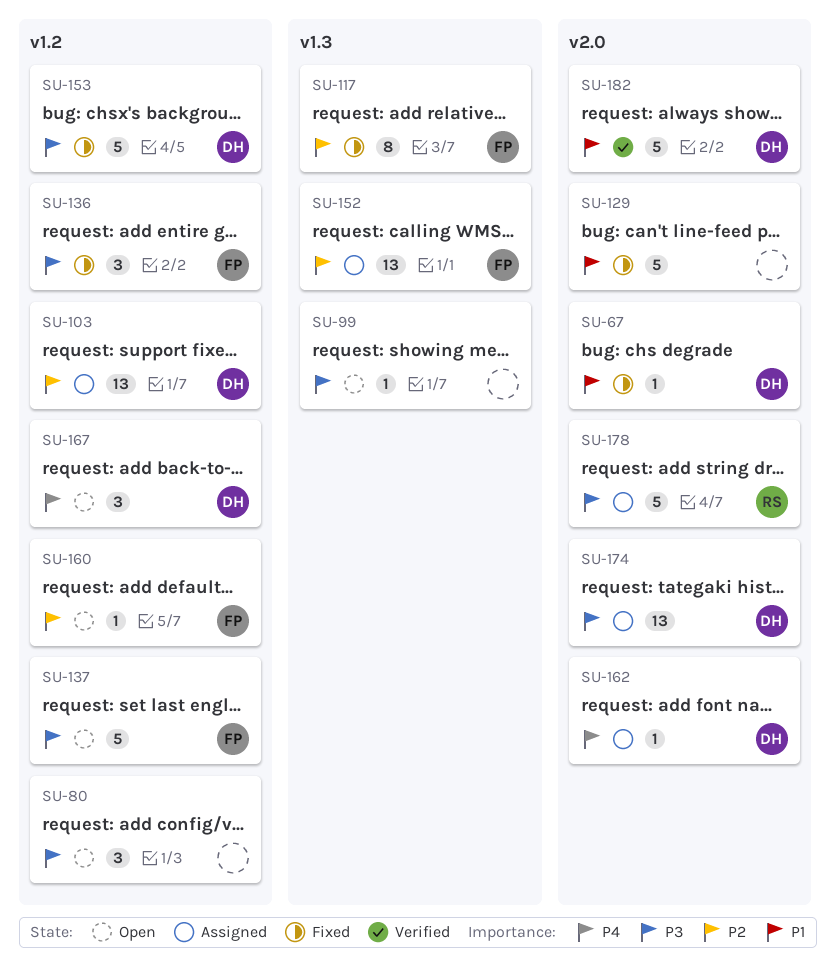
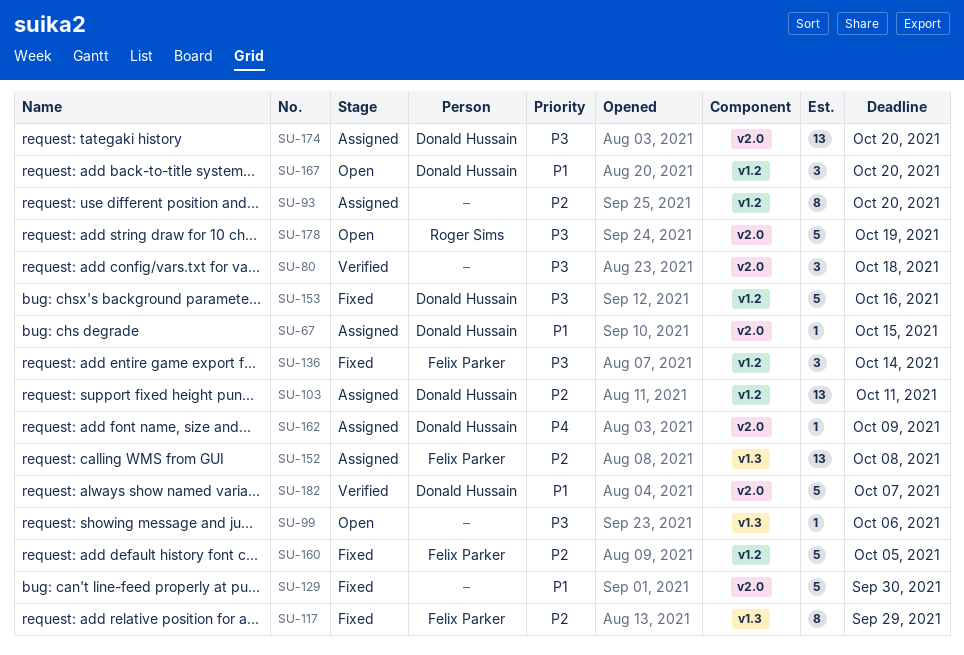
SU-67, status: Fixed -> Assigned
SU-80, status: Open -> Verified
SU-80, label: v1.2 -> v2.0
SU-93: none -> present
SU-137: present -> none
SU-160, status: Open -> Fixed
SU-160, estimate: 1 -> 5
SU-167, priority: P4 -> P1
SU-178, status: Assigned -> Open

